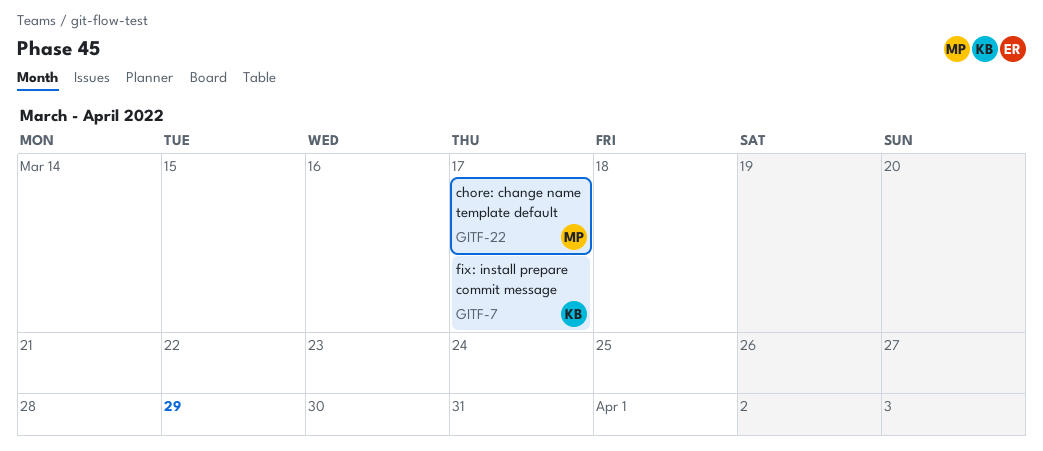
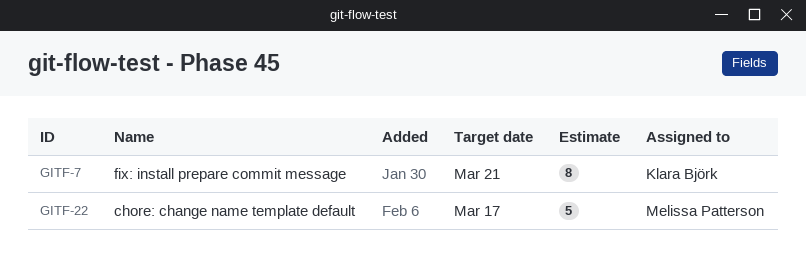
GITF-7, due: Mar 17 -> Mar 21

